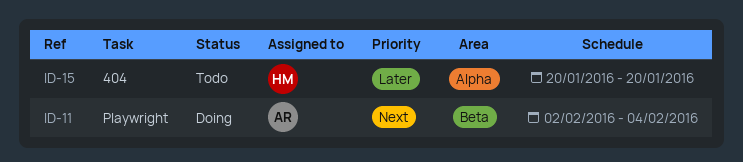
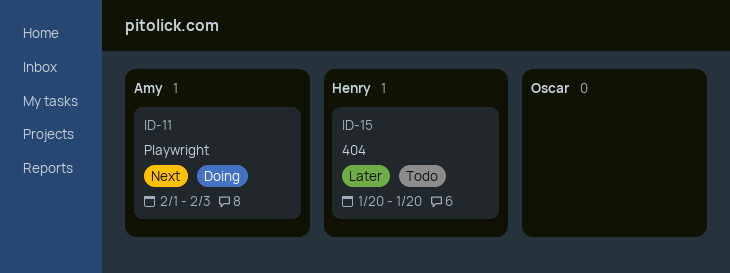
ID-11, start: Feb 2 -> Feb 1
ID-11, due: Feb 4 -> Feb 3

